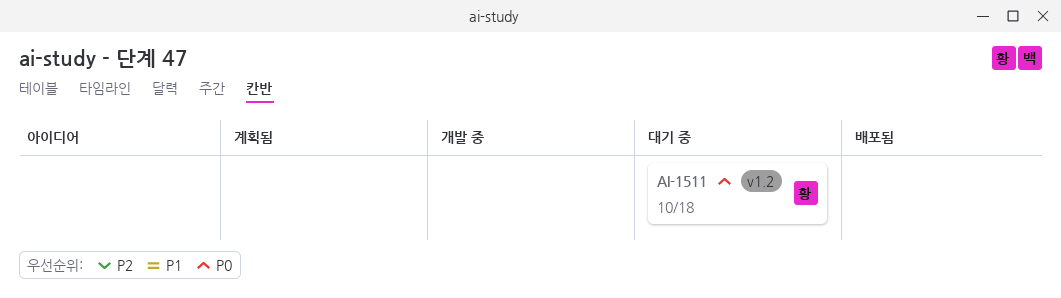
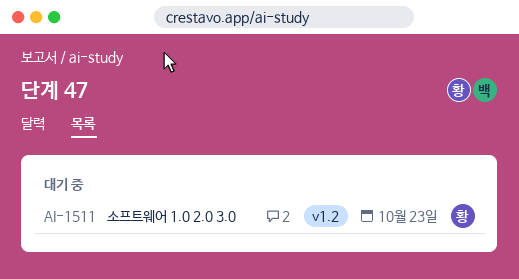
AI-1511, due: Oct 18 -> Oct 23

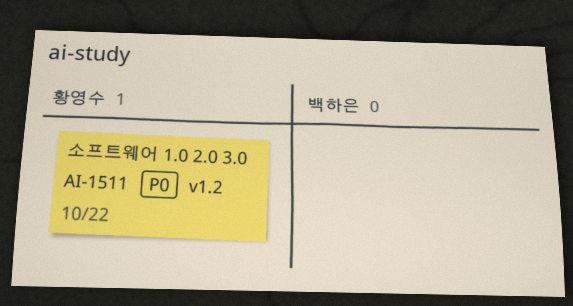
AI-1511, due: Oct 23 -> Oct 22

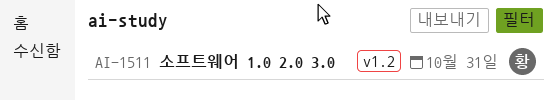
AI-1511, due: Oct 22 -> Oct 31

